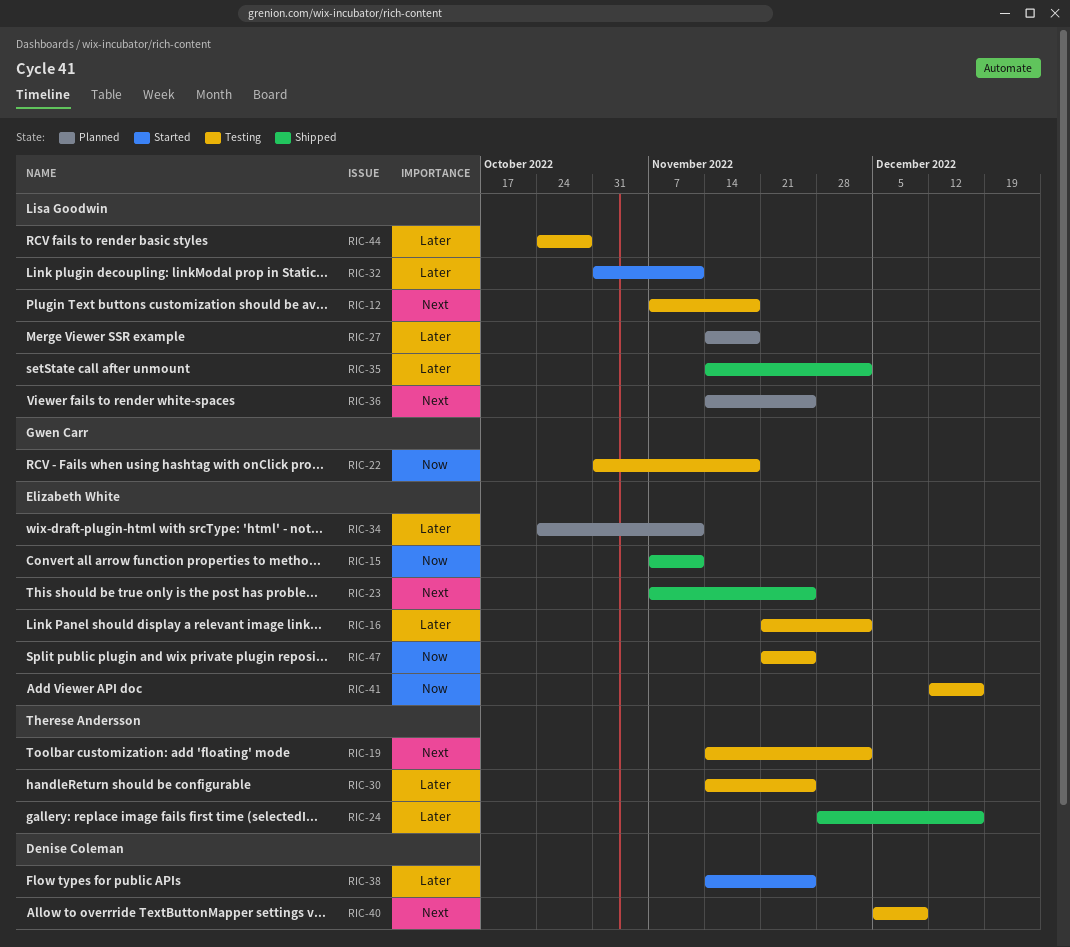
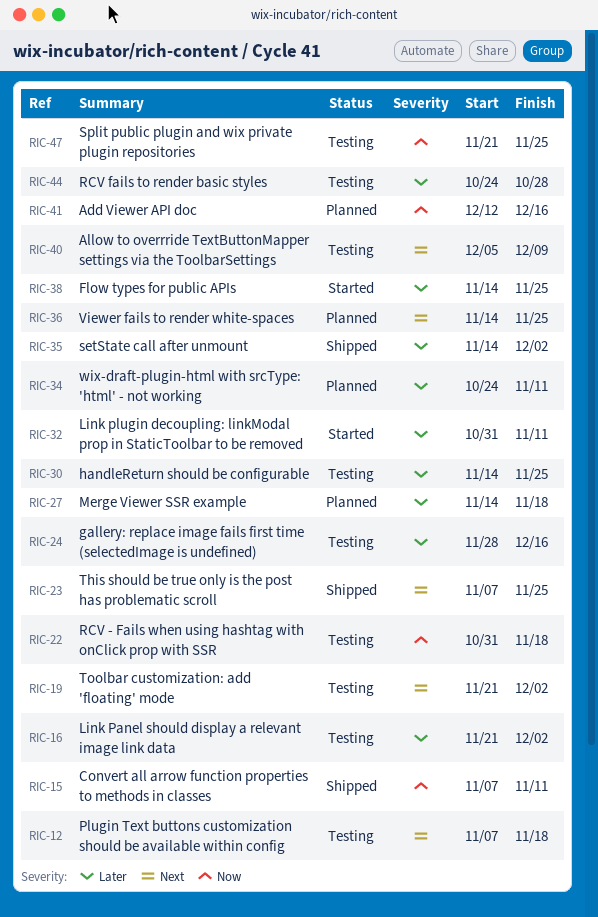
RIC-19, start: Nov 14 -> Nov 21
RIC-24, status: Shipped -> Testing
RIC-41, status: Testing -> Planned

